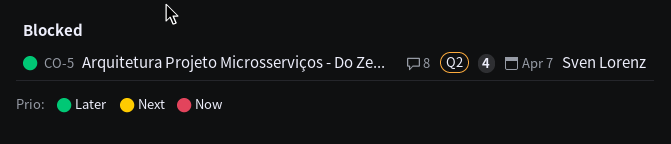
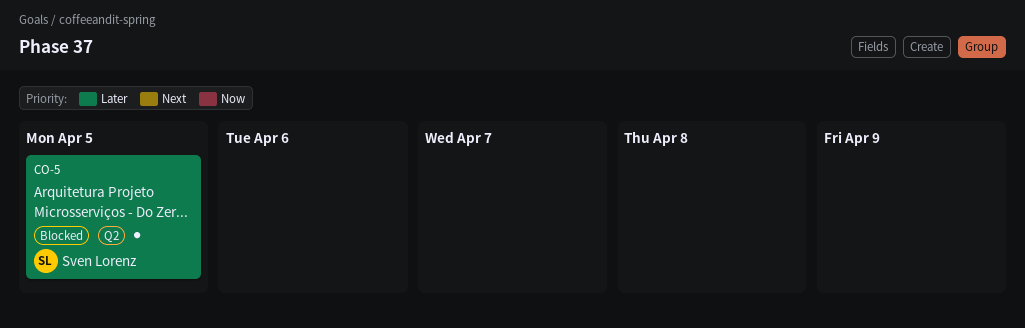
CO-5, estimate: 4 -> 1
CO-5, due: Apr 7 -> Apr 5

